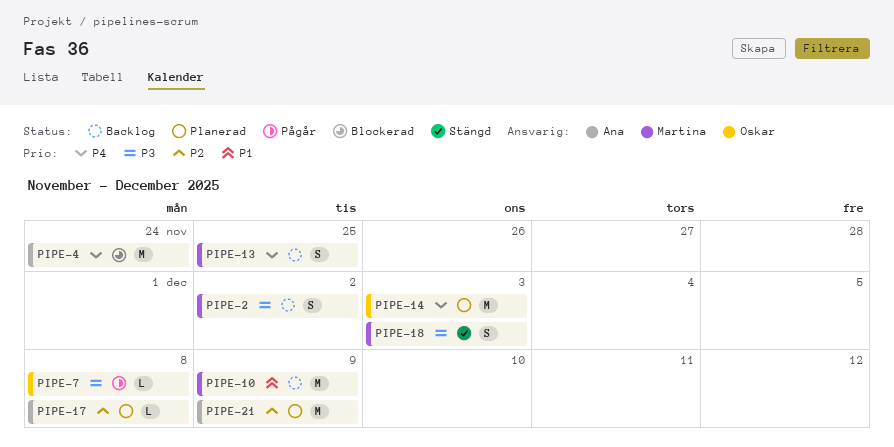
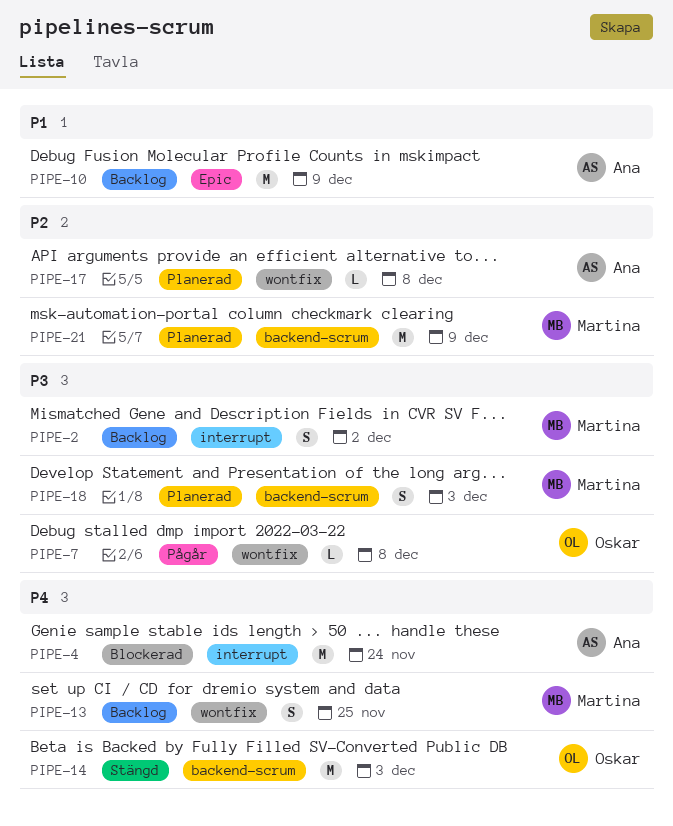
PIPE-10, owner: Martina -> Ana
PIPE-14, status: Planerad -> Stängd
PIPE-18, status: Stängd -> Planerad
PIPE-21, owner: Ana -> Martina

